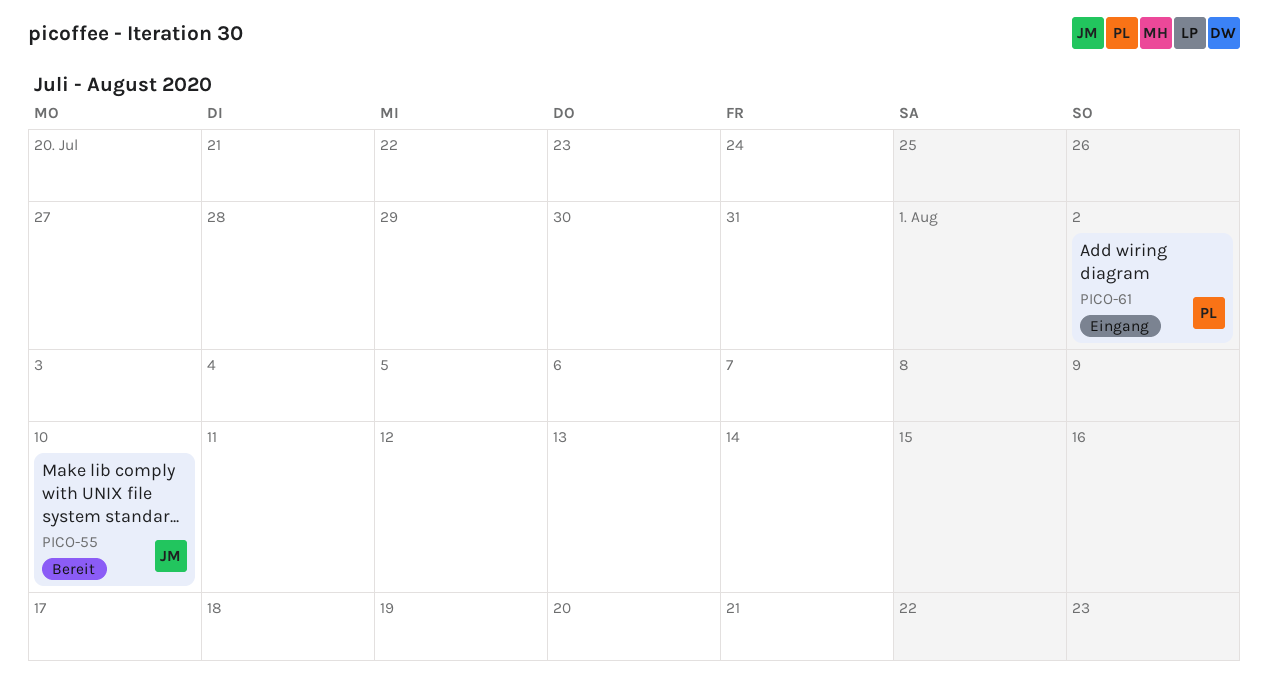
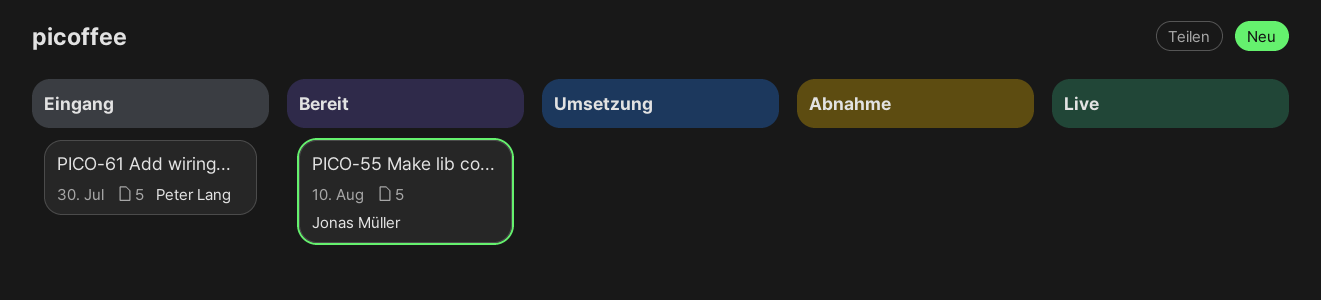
PICO-61, due: Aug 2 -> Jul 30

